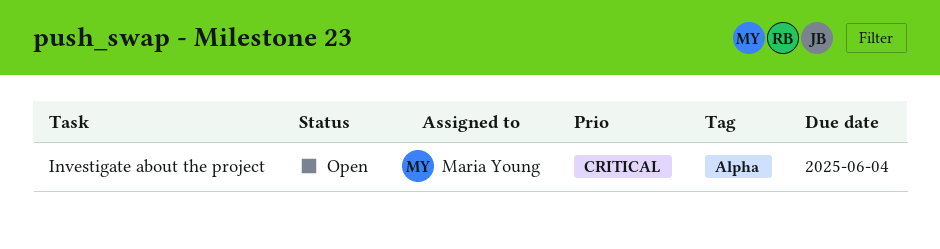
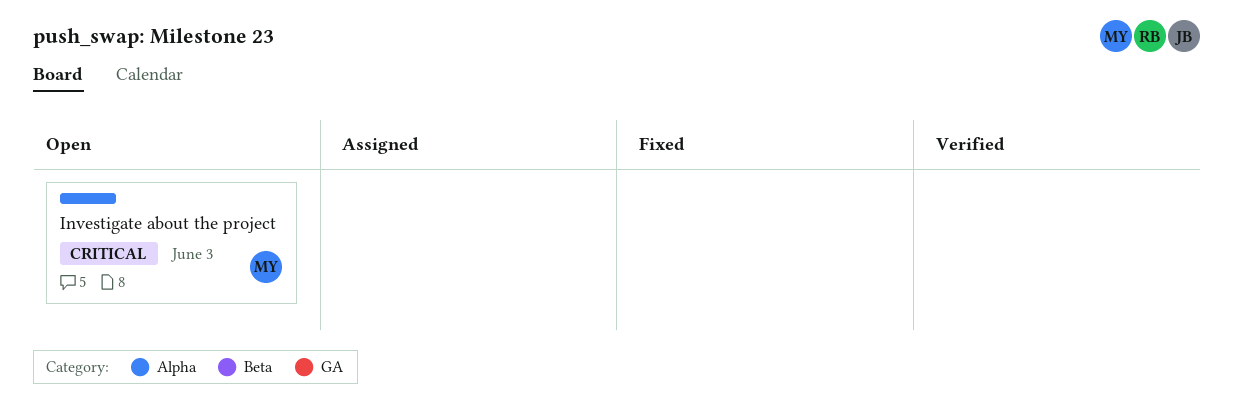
Investigate about the project, due: Jun 4 -> Jun 3

